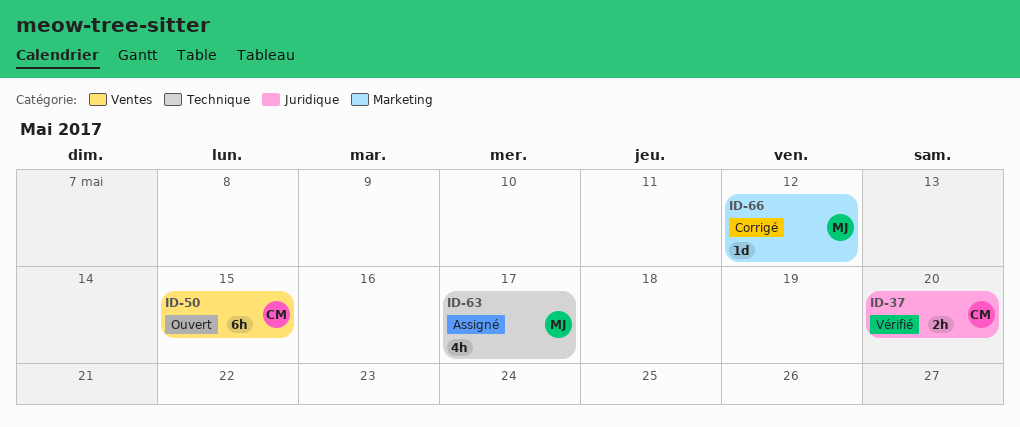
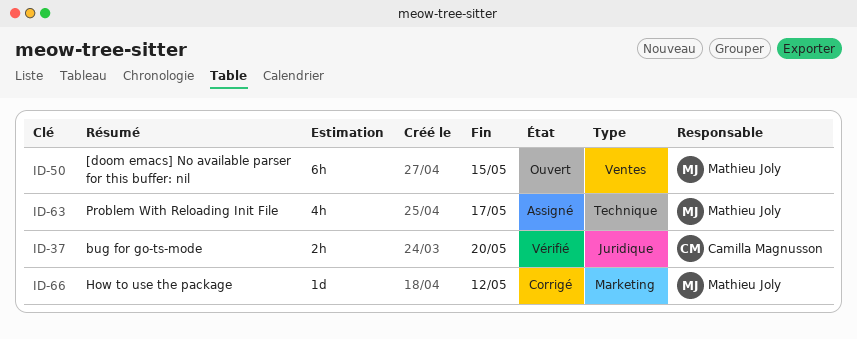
ID-50, owner: Camilla Magnusson -> Mathieu Joly

